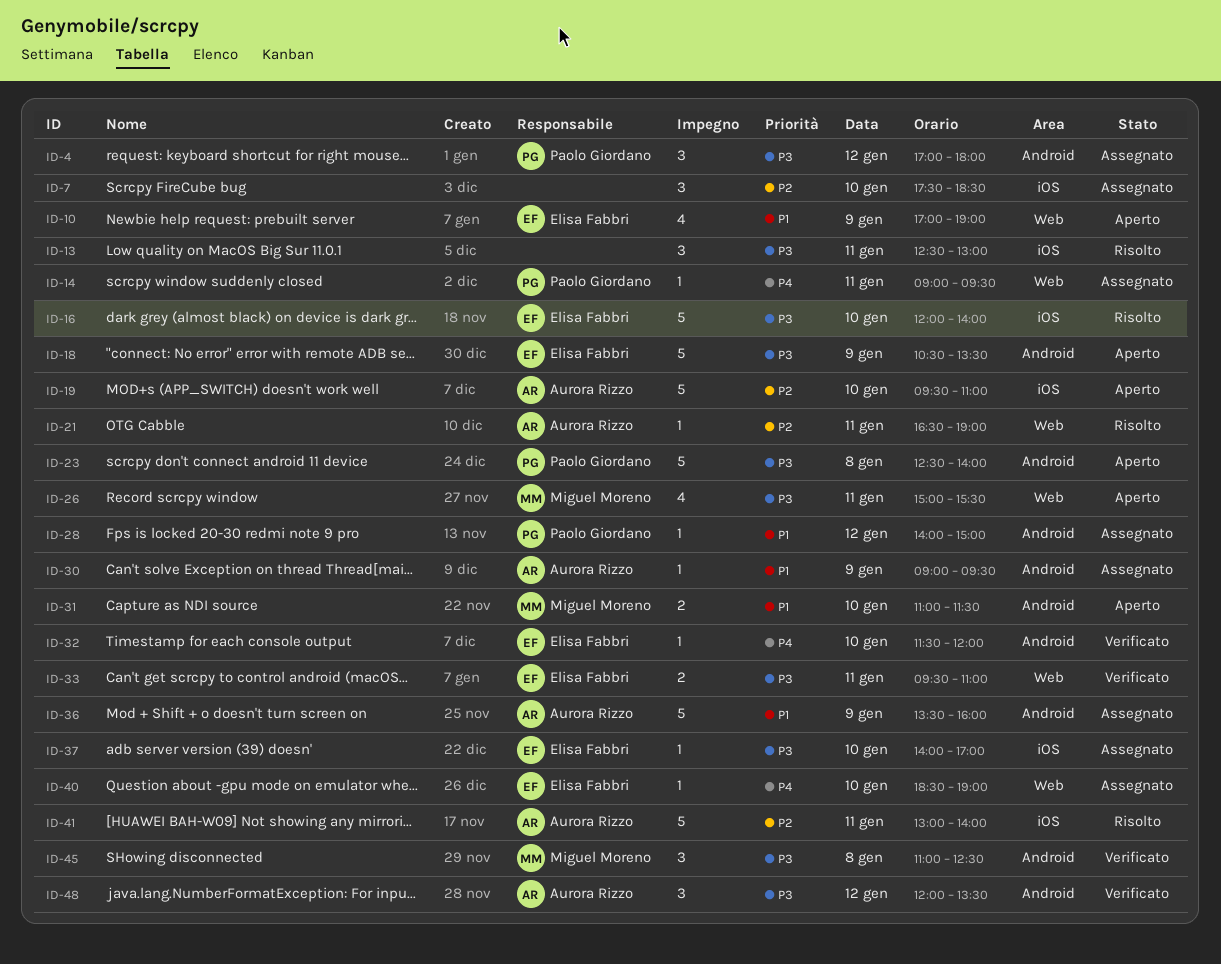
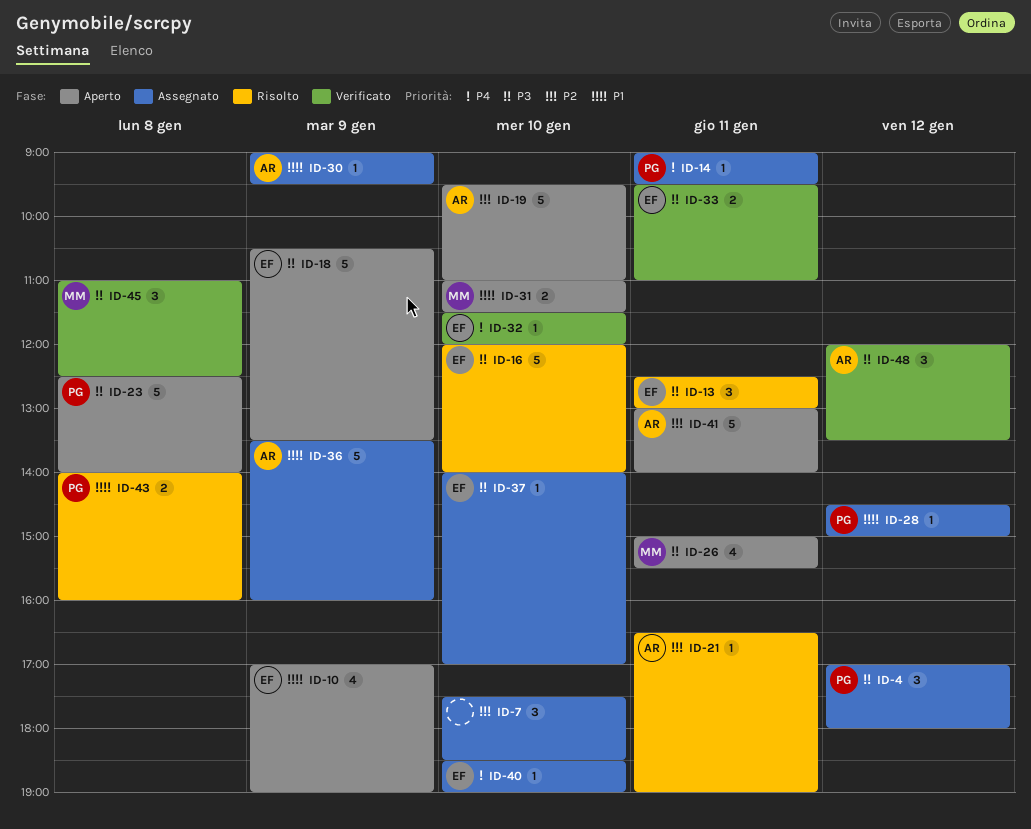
ID-13, owner: none -> Elisa Fabbri
ID-28, begins: 14:00 -> 14:30
ID-41, status: Risolto -> Aperto
ID-43: none -> present

